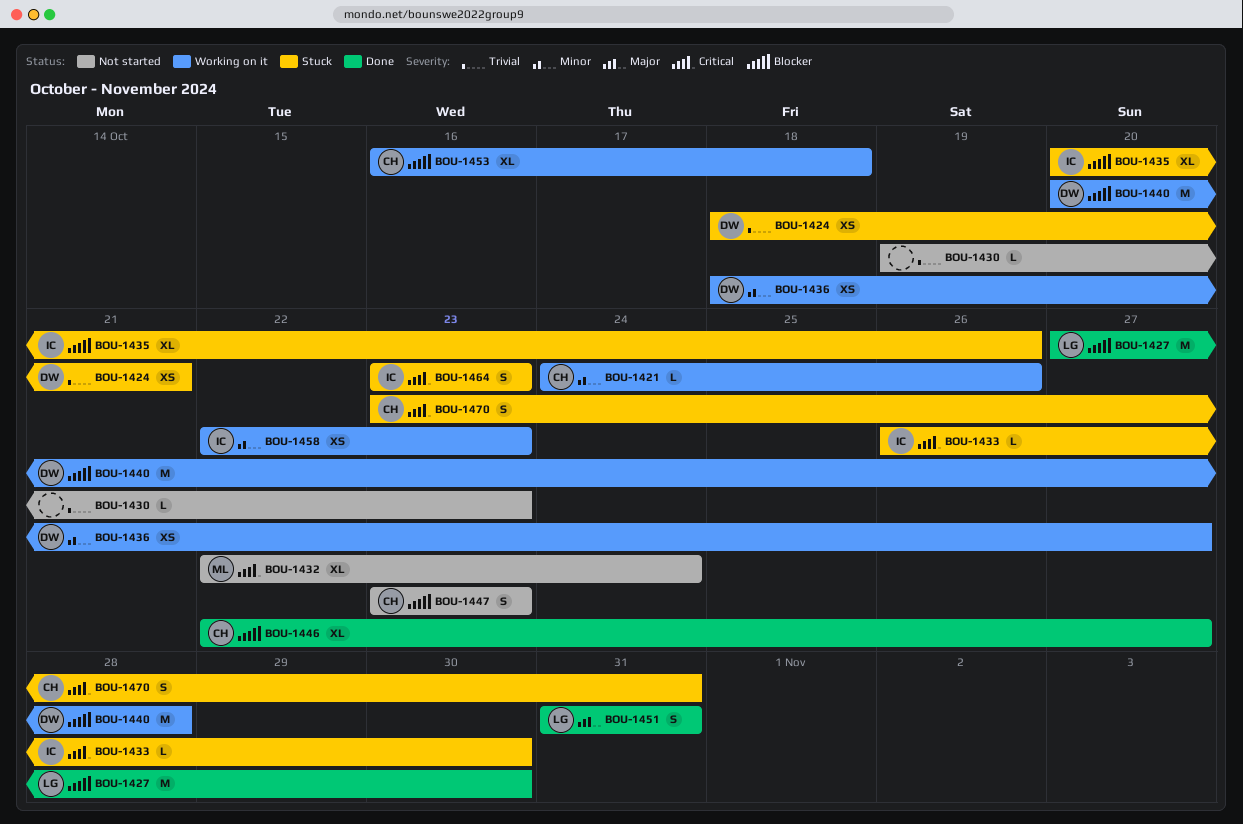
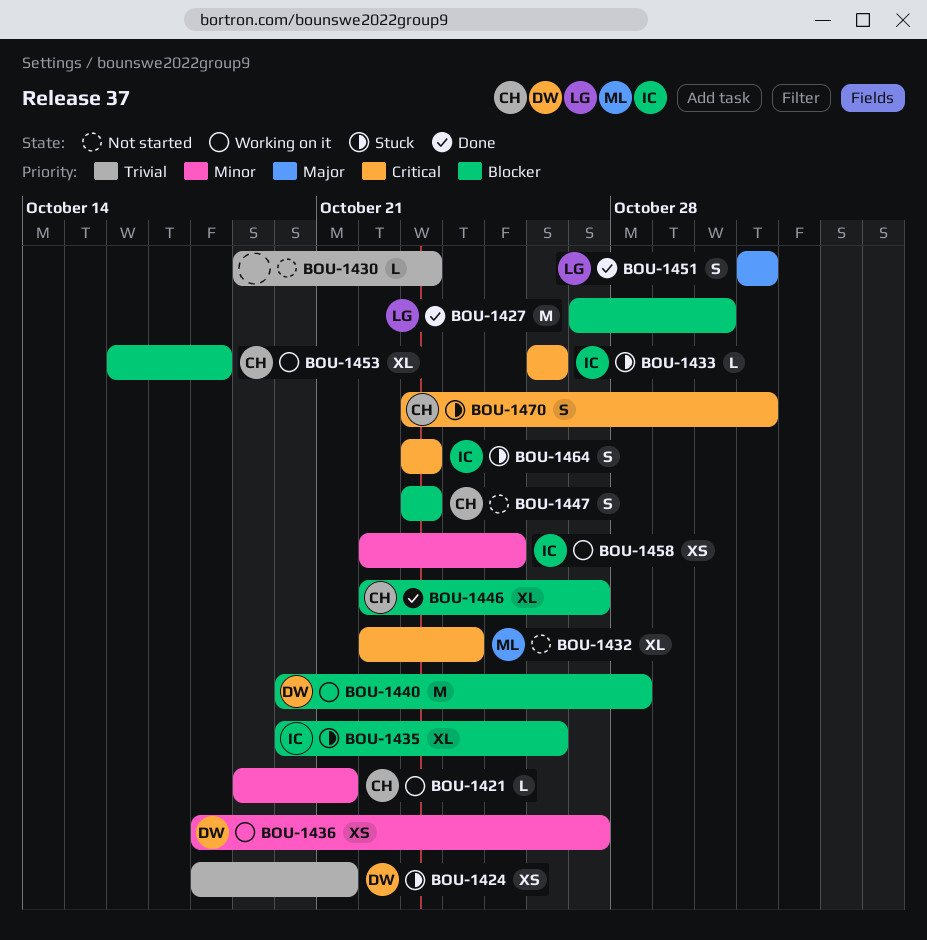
BOU-1421, start: Oct 24 -> Oct 19
BOU-1421, due: Oct 26 -> Oct 21
BOU-1433, due: Oct 30 -> Oct 26
BOU-1458, due: Oct 23 -> Oct 25

